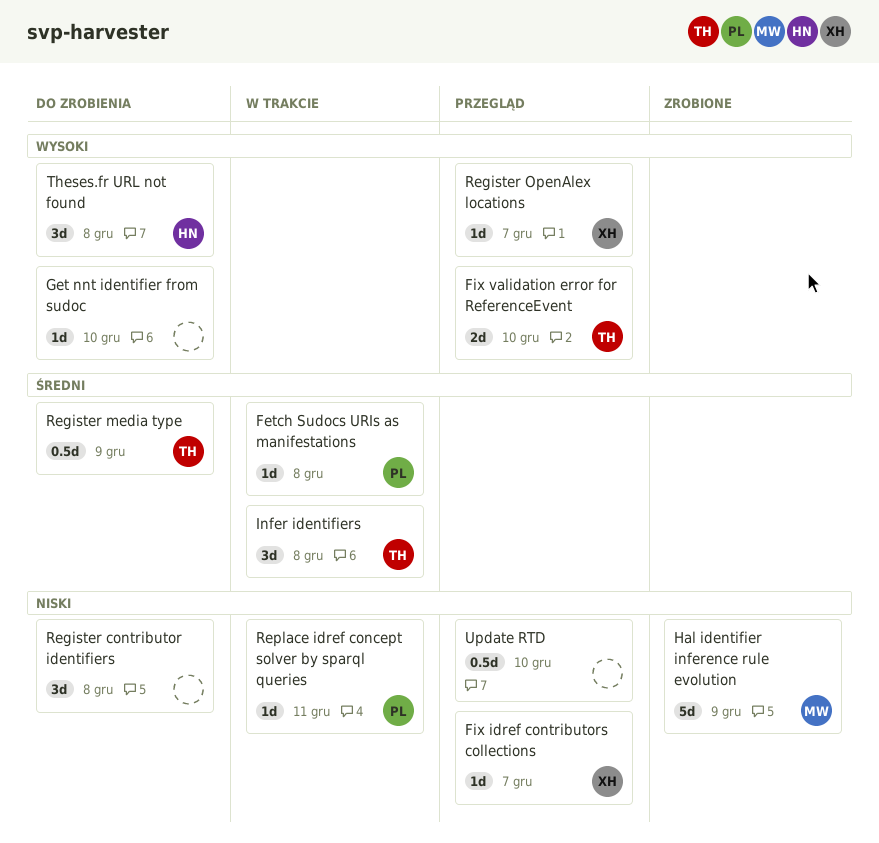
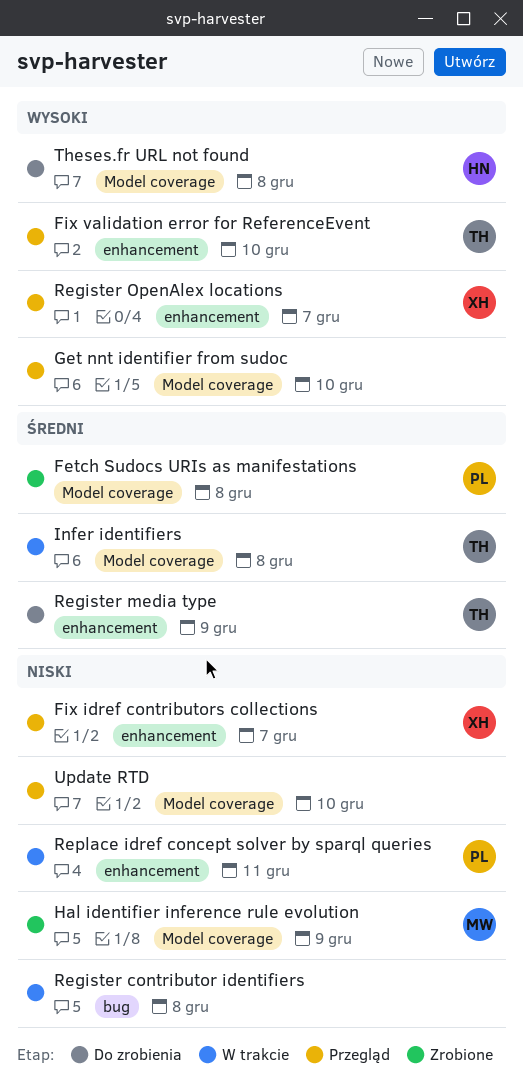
Fetch Sudocs URIs as manifestations, status: W trakcie -> Zrobione
Get nnt identifier from sudoc, status: Do zrobienia -> Przegląd
Register contributor identifiers, status: Do zrobienia -> W trakcie

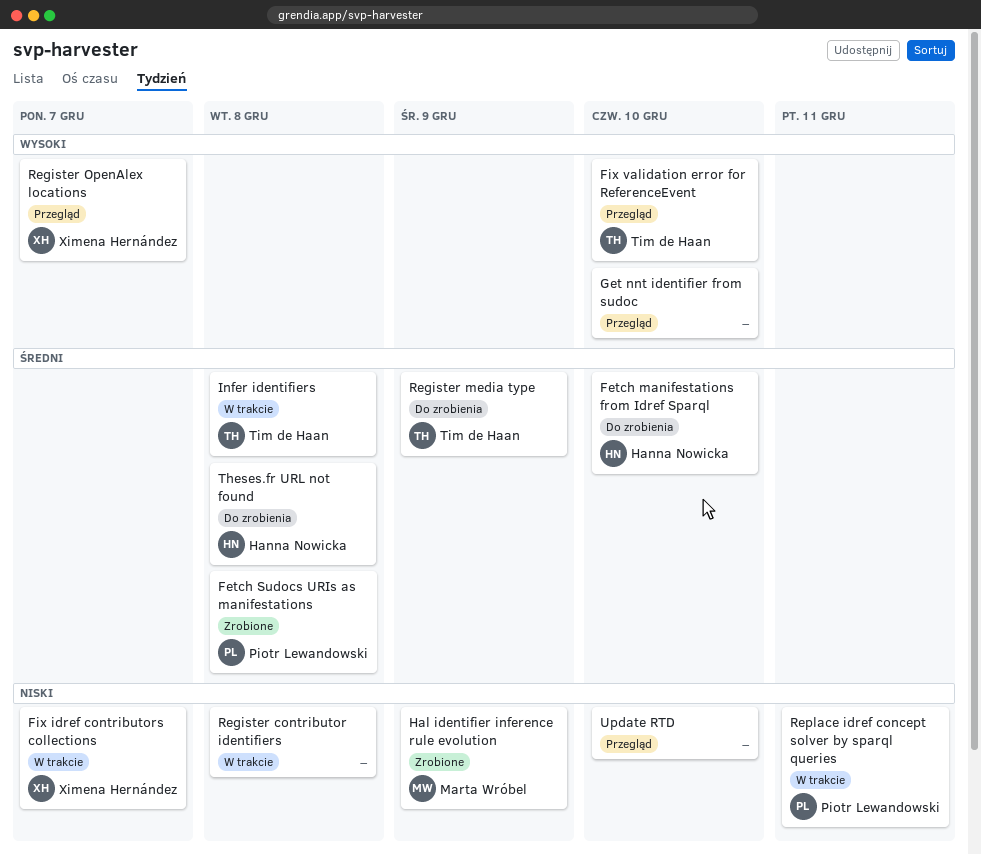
Fetch manifestations from Idref Sparql: none -> present
Fix idref contributors collections, status: Przegląd -> W trakcie
Theses.fr URL not found, priority: Wysoki -> Średni

